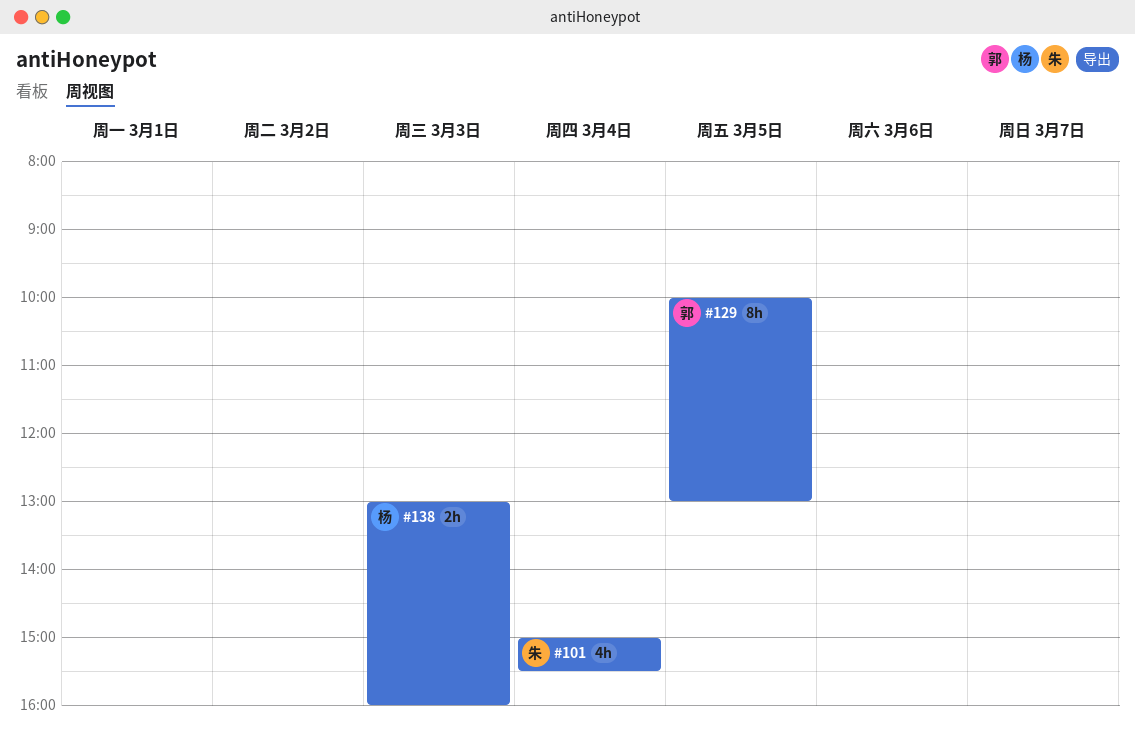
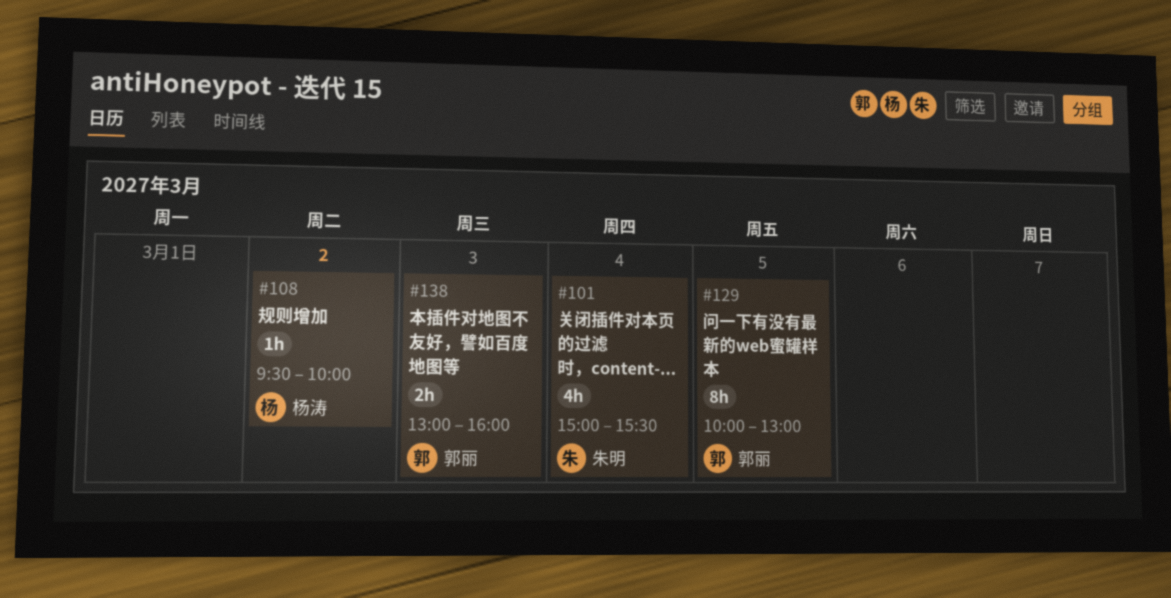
#108: none -> present
#138, owner: 杨涛 -> 郭丽

